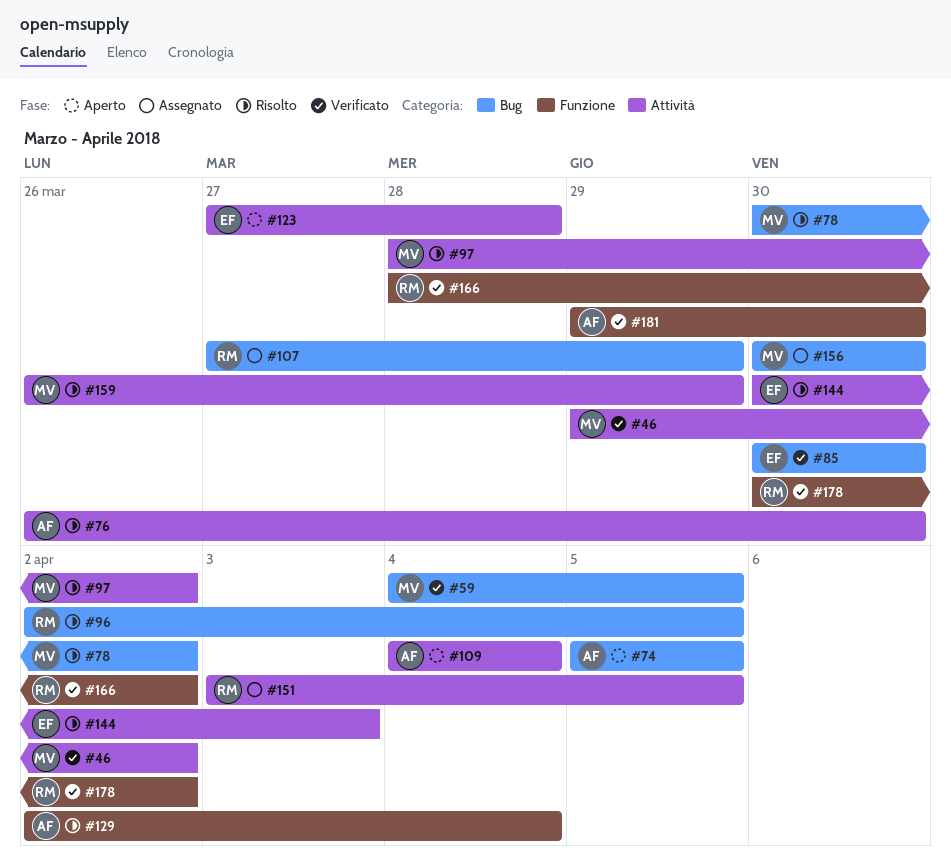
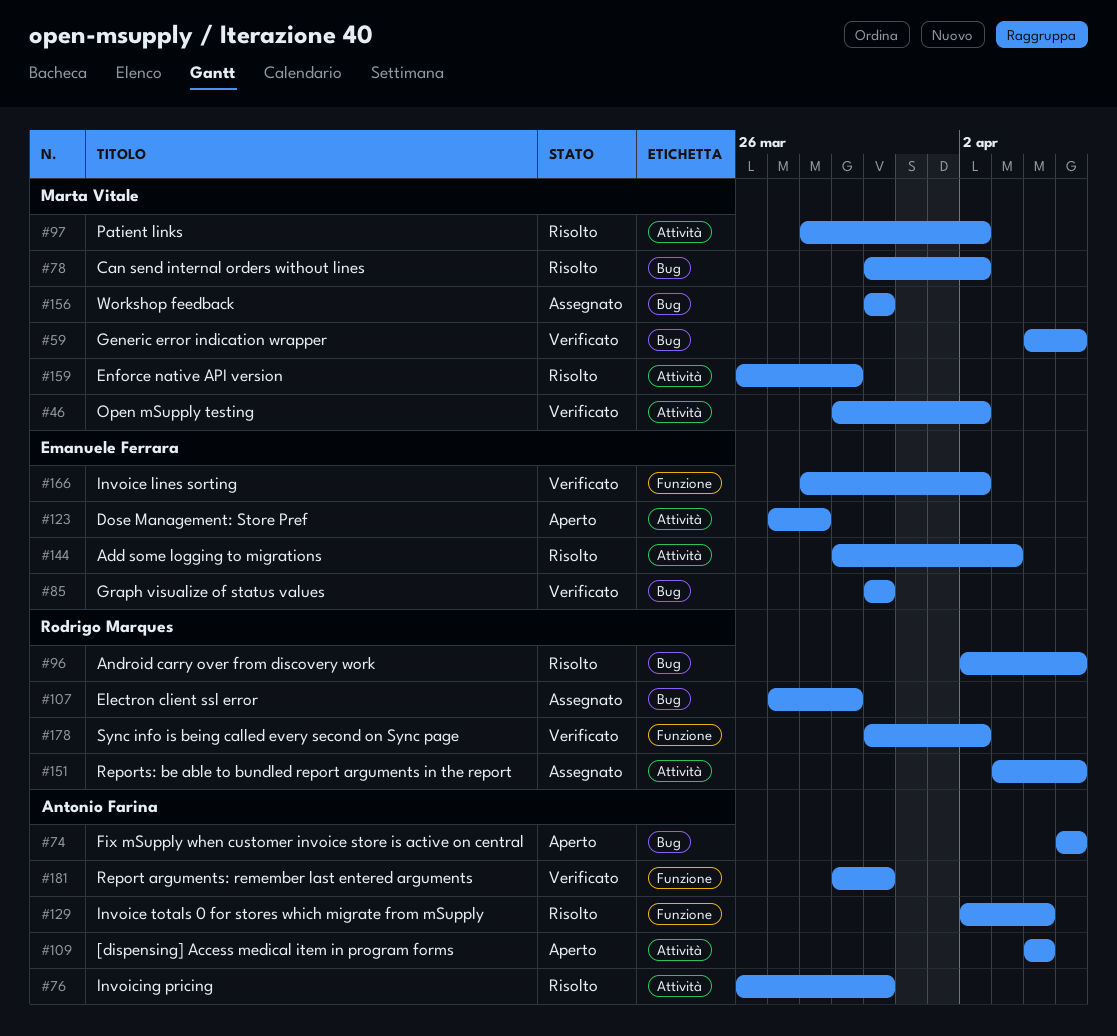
#144, start: Mar 30 -> Mar 29
#166, owner: Rodrigo Marques -> Emanuele Ferrara

